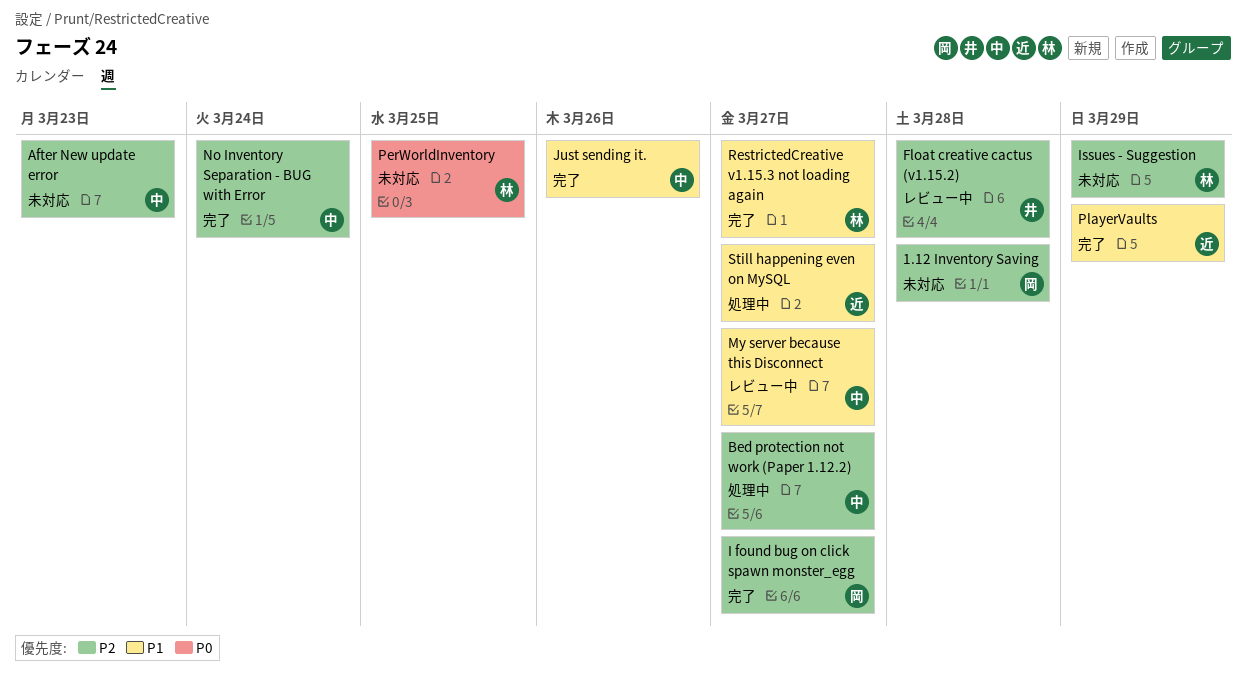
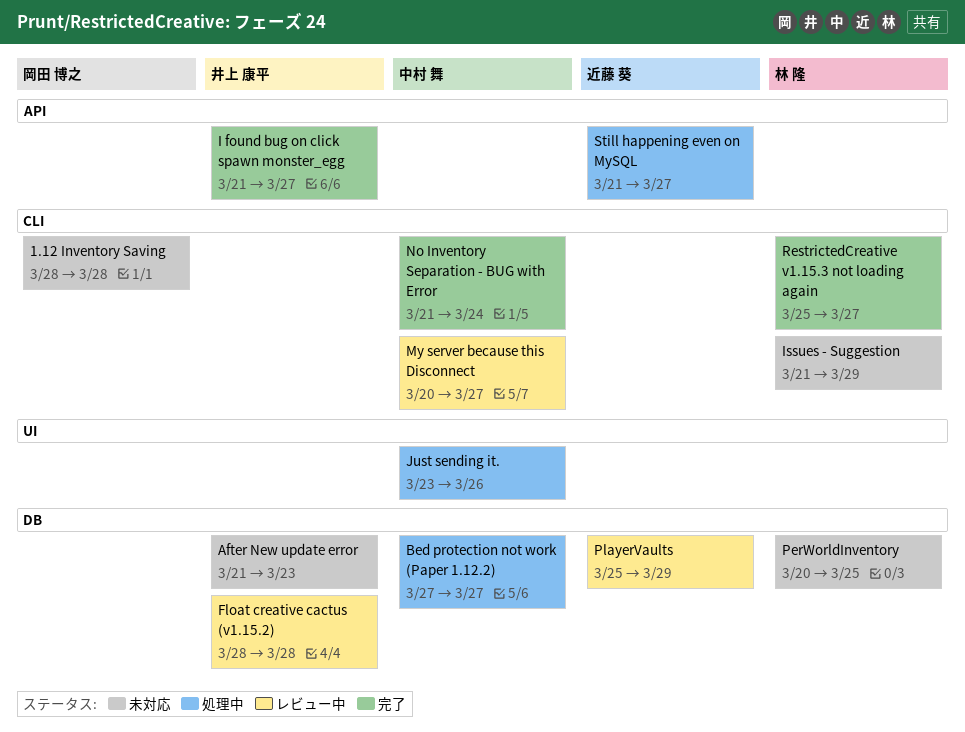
After New update error, owner: 中村 舞 -> 井上 康平
I found bug on click spawn monster_egg, owner: 岡田 博之 -> 井上 康平
Just sending it., status: 完了 -> 処理中
PlayerVaults, status: 完了 -> レビュー中

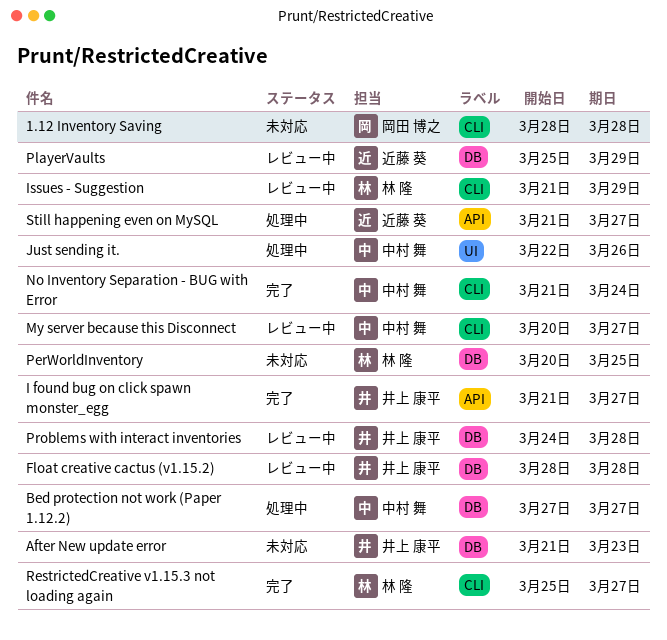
Issues - Suggestion, status: 未対応 -> レビュー中
Just sending it., start: Mar 23 -> Mar 22
Problems with interact inventories: none -> present

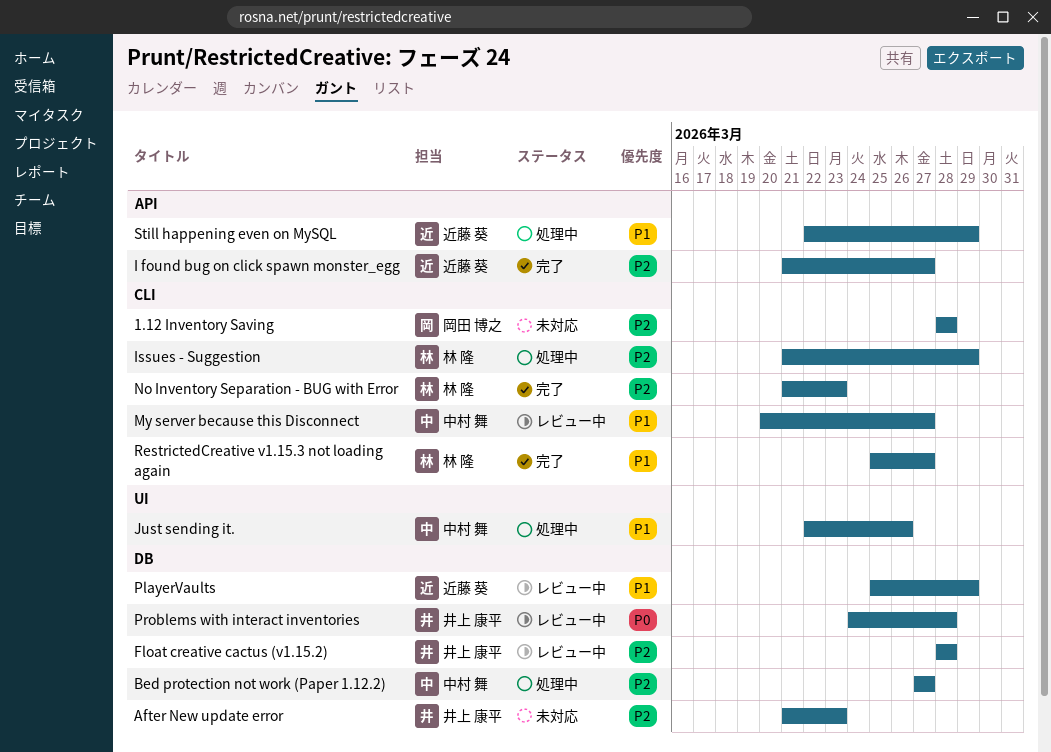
I found bug on click spawn monster_egg, owner: 井上 康平 -> 近藤 葵
Issues - Suggestion, status: レビュー中 -> 処理中
No Inventory Separation - BUG with Error, owner: 中村 舞 -> 林 隆
No Inventory Separation - BUG with Error, due: Mar 24 -> Mar 23
PerWorldInventory: present -> none
Still happening even on MySQL, start: Mar 21 -> Mar 22
Still happening even on MySQL, due: Mar 27 -> Mar 29

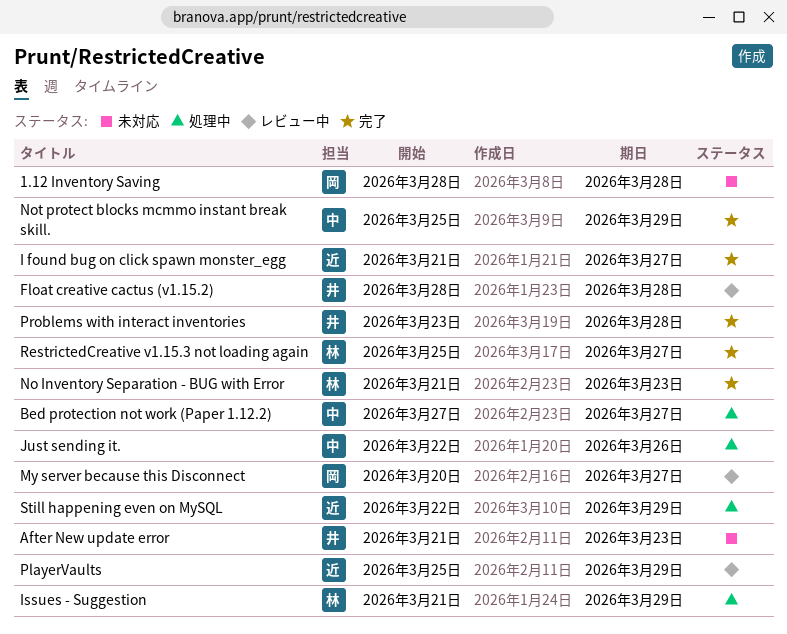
My server because this Disconnect, owner: 中村 舞 -> 岡田 博之
Not protect blocks mcmmo instant break skill.: none -> present
Problems with interact inventories, status: レビュー中 -> 完了
Problems with interact inventories, start: Mar 24 -> Mar 23

